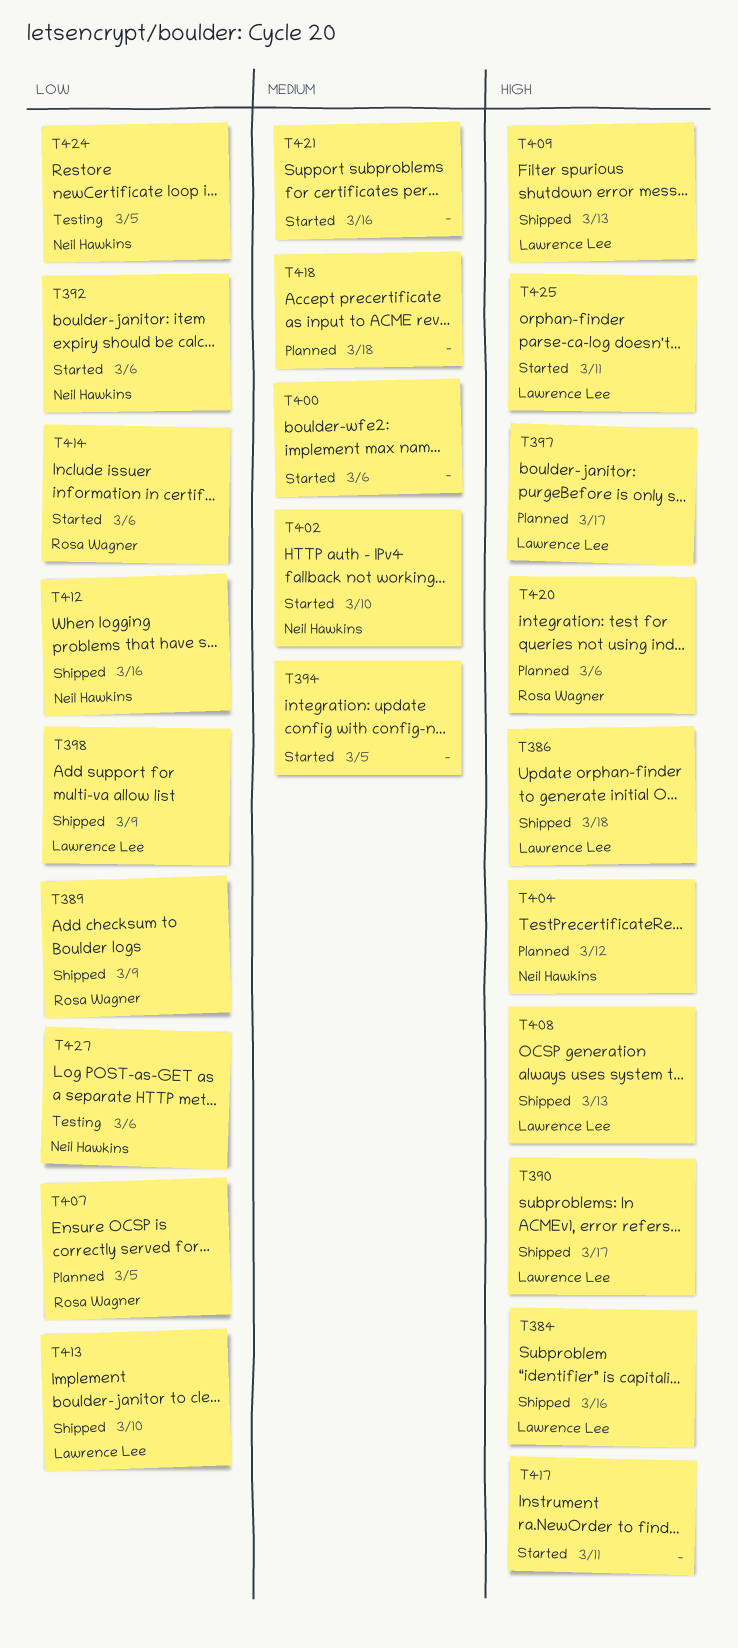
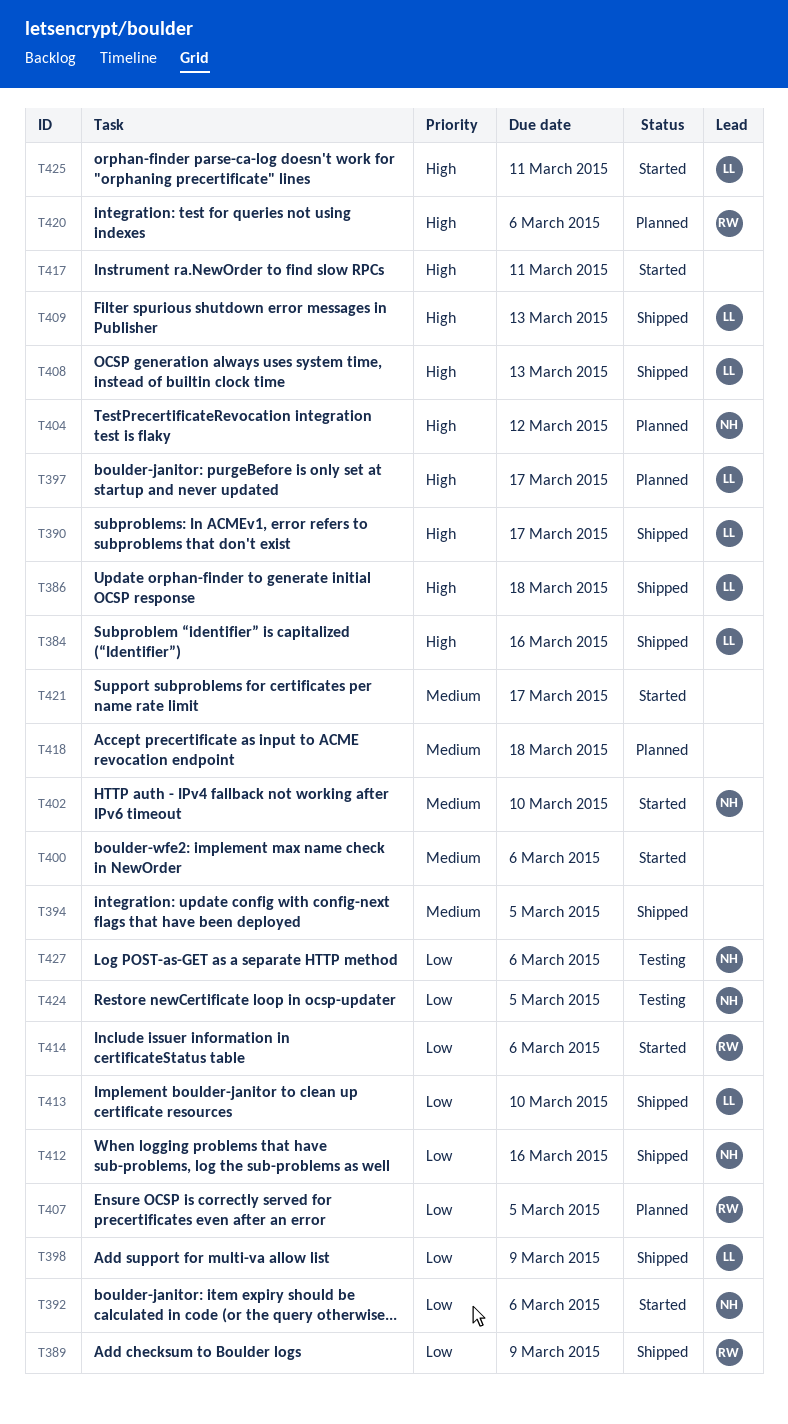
T394, status: Started -> Shipped
T421, due: Mar 16 -> Mar 17

